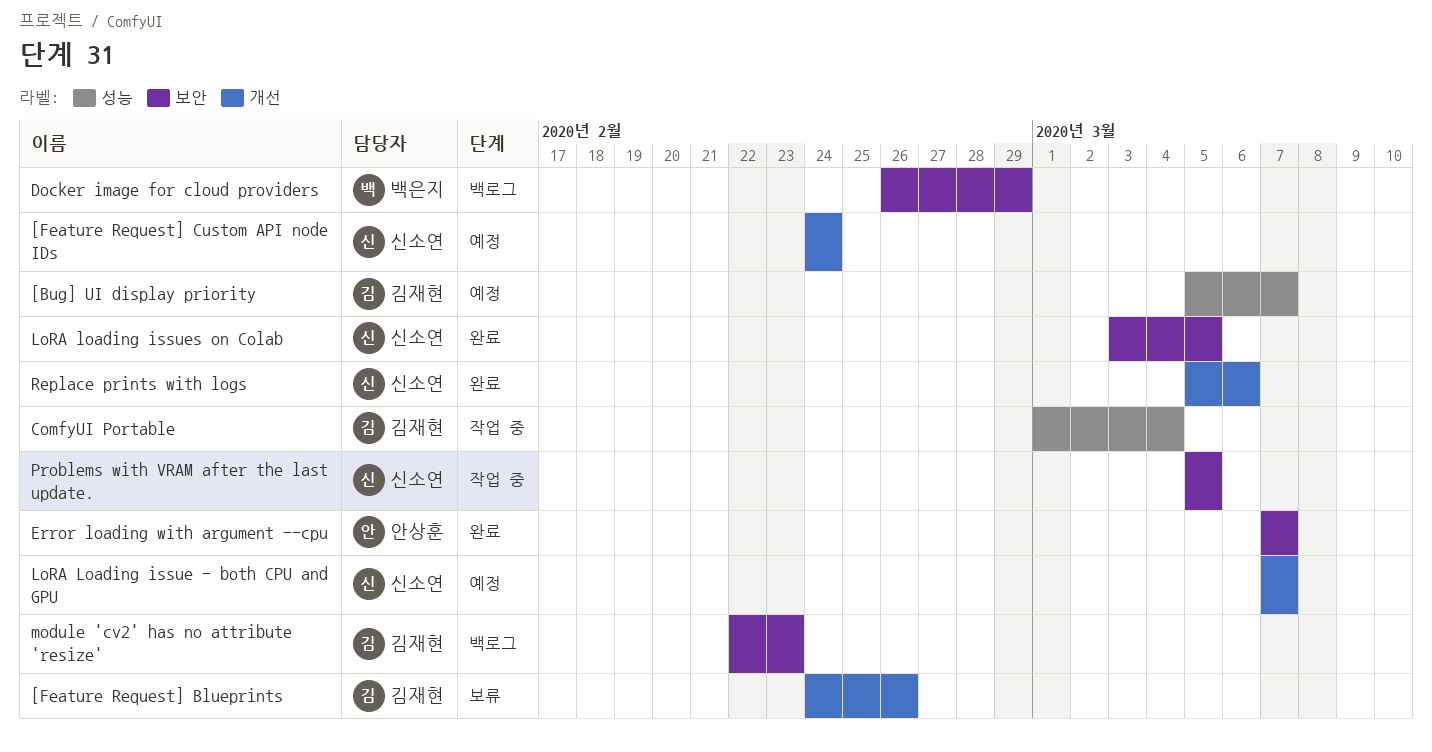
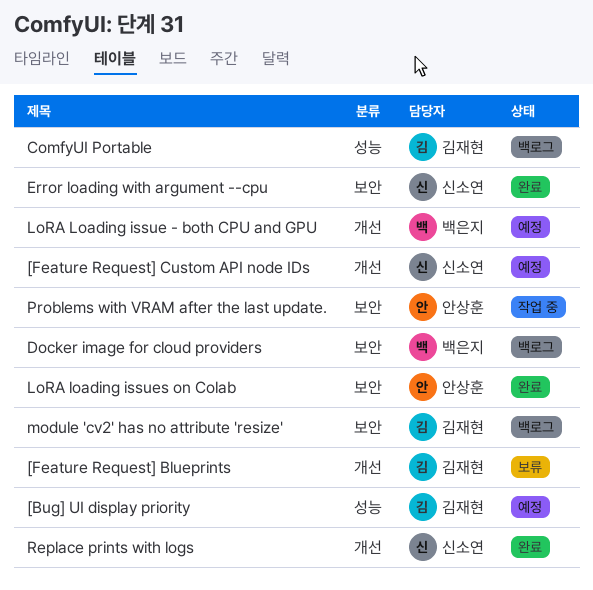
ComfyUI Portable, status: 작업 중 -> 백로그
Error loading with argument --cpu, owner: 안상훈 -> 신소연
LoRA Loading issue - both CPU and GPU, owner: 신소연 -> 백은지
LoRA loading issues on Colab, owner: 신소연 -> 안상훈
Problems with VRAM after the last update., owner: 신소연 -> 안상훈

